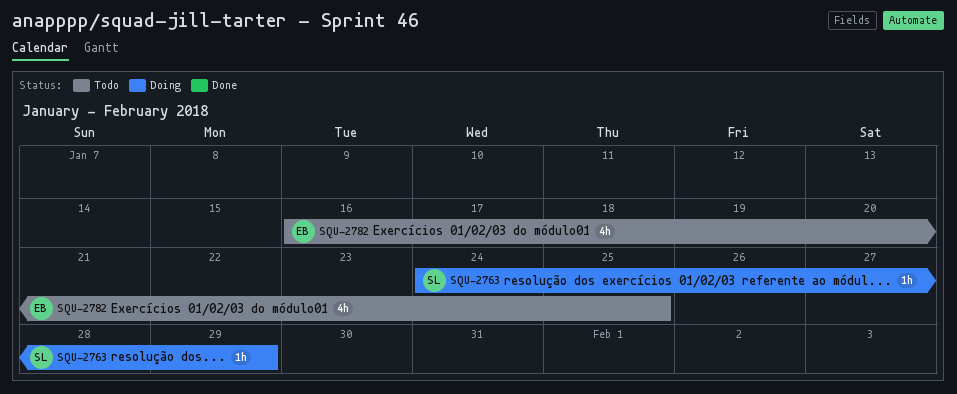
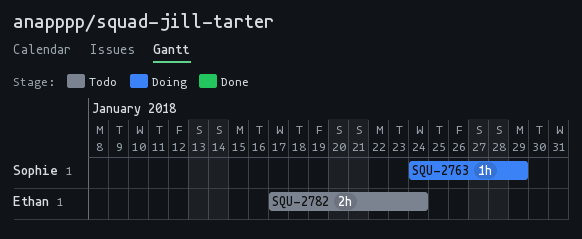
SQU-2782, estimate: 4h -> 2h
SQU-2782, start: Jan 16 -> Jan 17
SQU-2782, due: Jan 25 -> Jan 24

